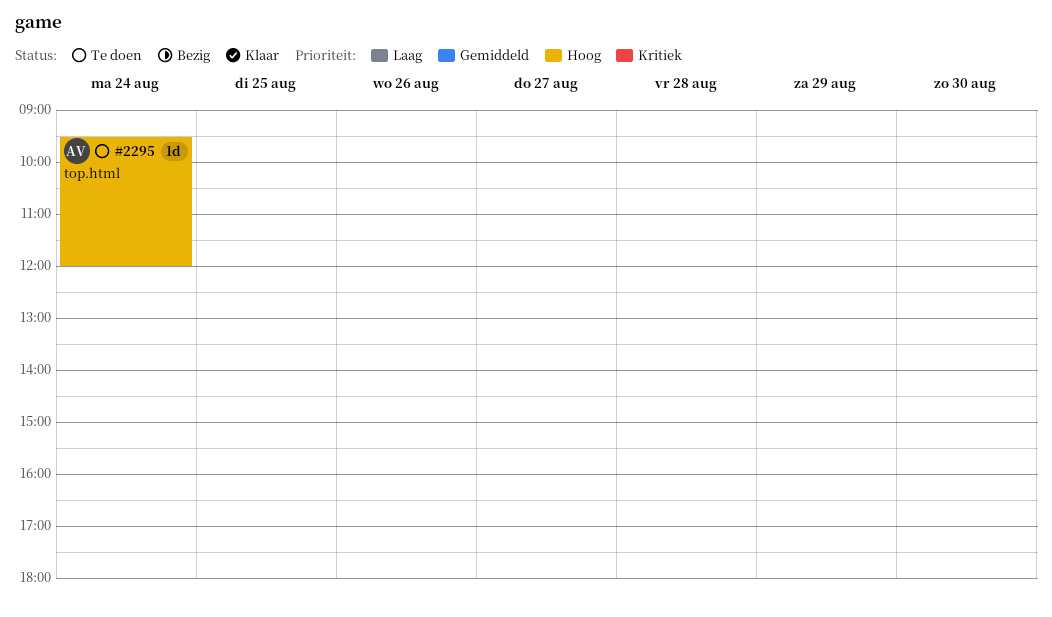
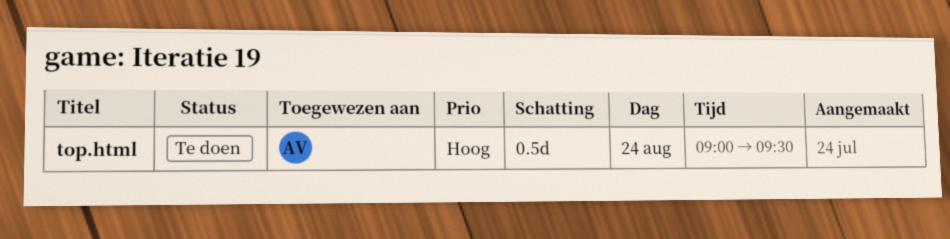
top.html, estimate: 1d -> 0.5d
top.html, begins: 09:30 -> 09:00
top.html, ends: 12:00 -> 09:30

